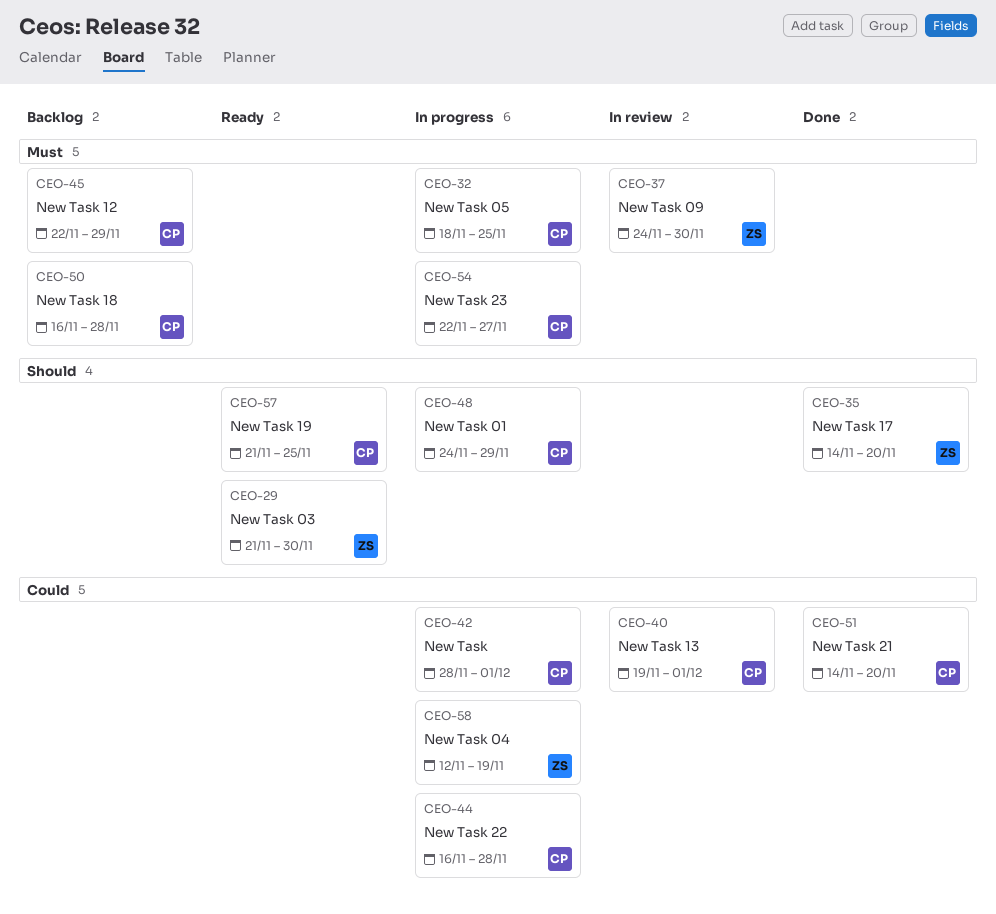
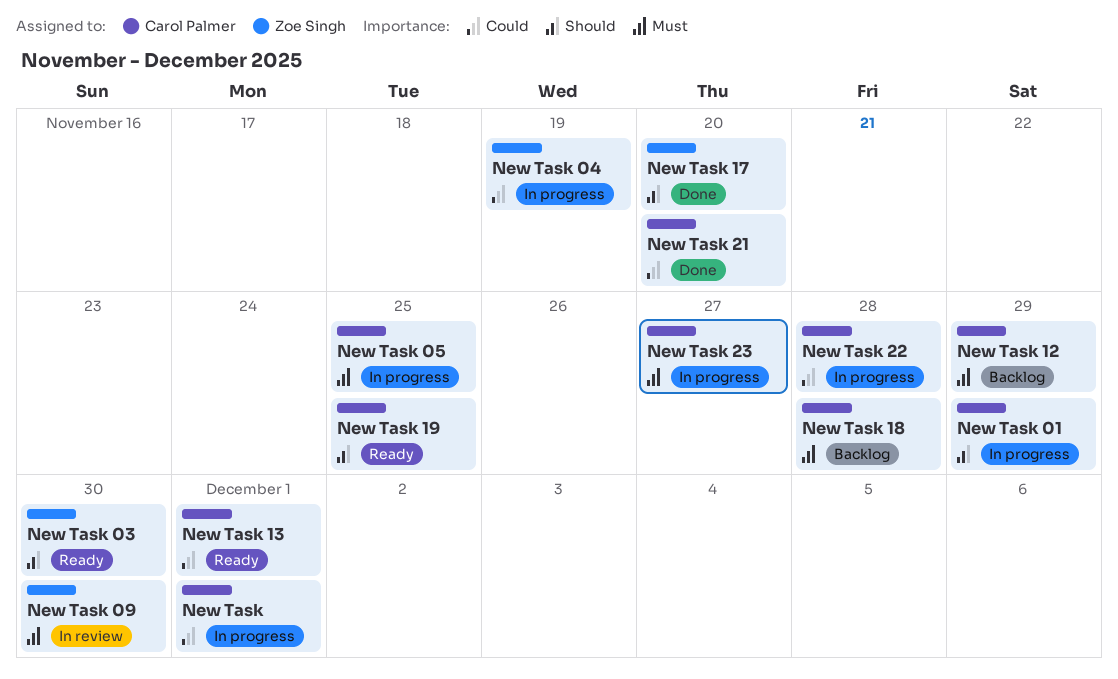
New Task 13, status: In review -> Ready

